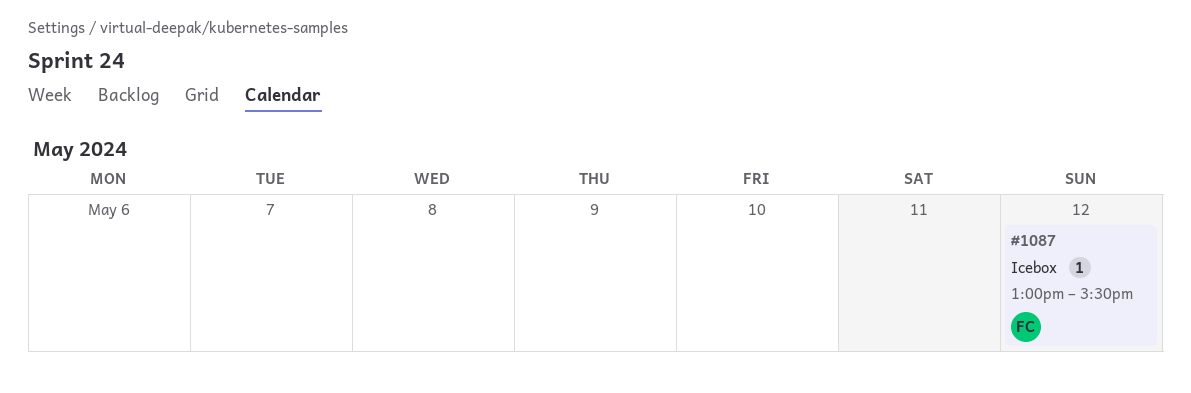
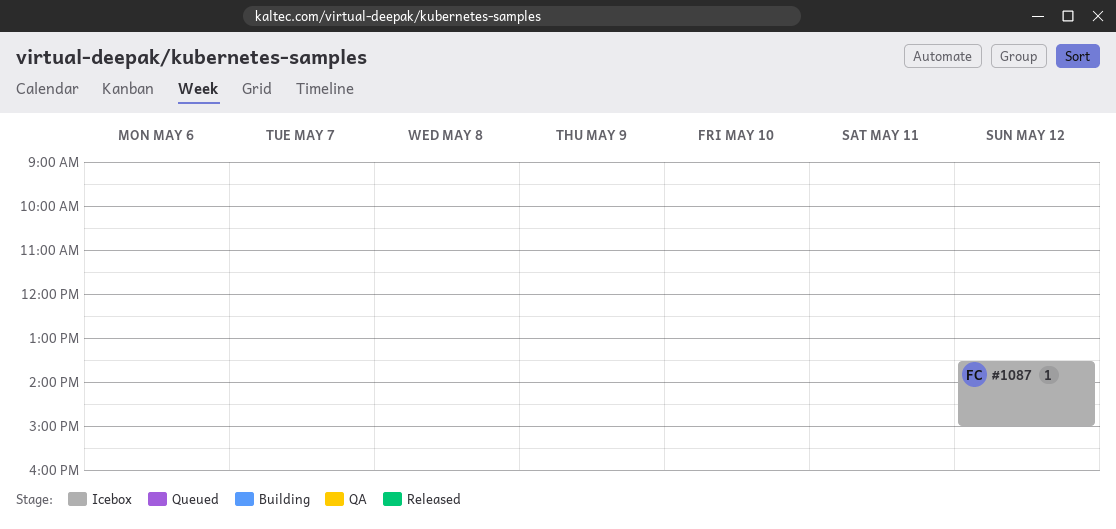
#1087, begins: 13:00 -> 13:30
#1087, ends: 15:30 -> 15:00

